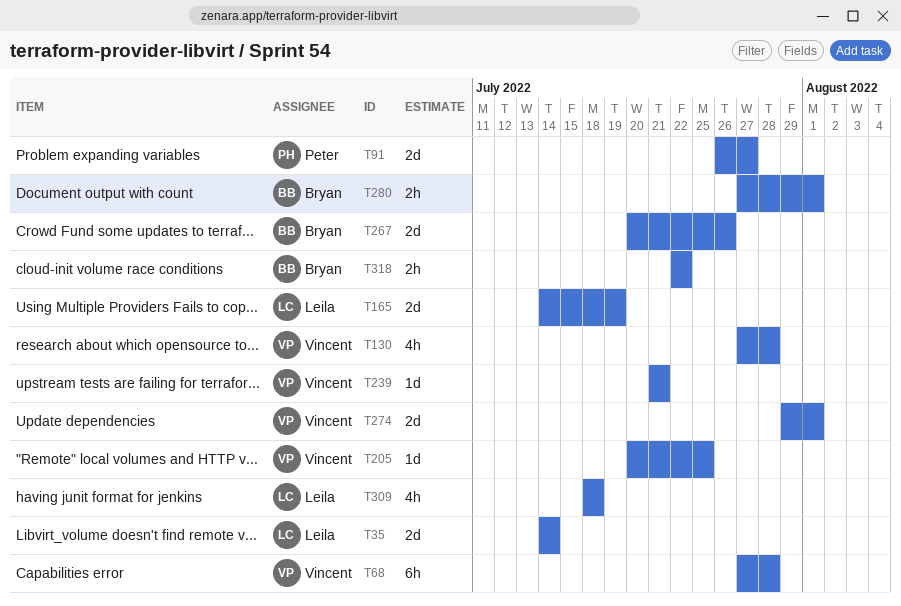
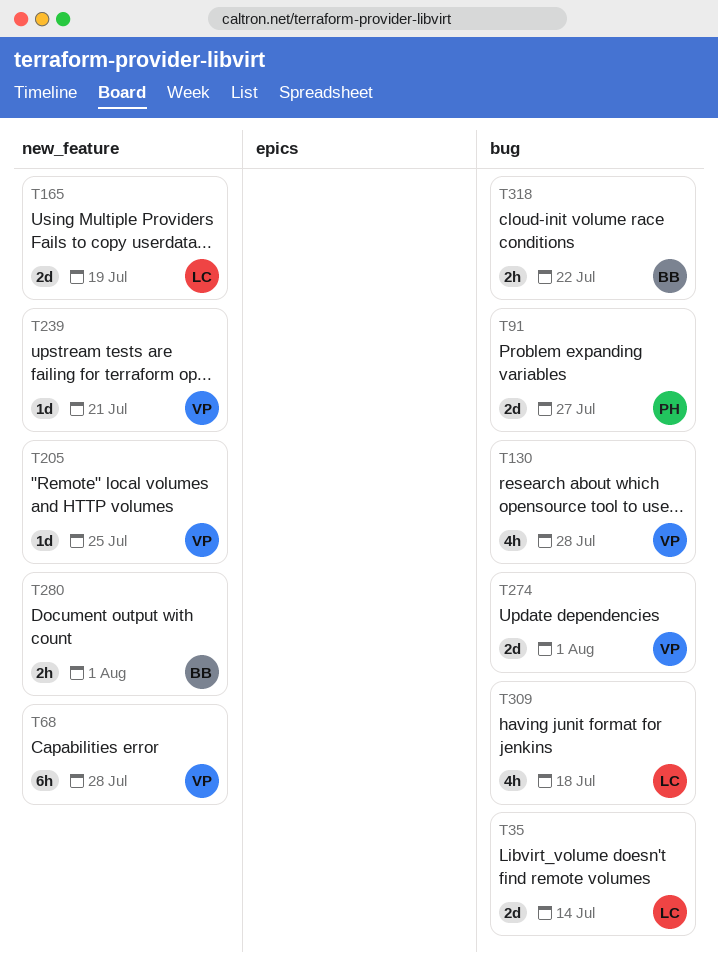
T267: present -> none

